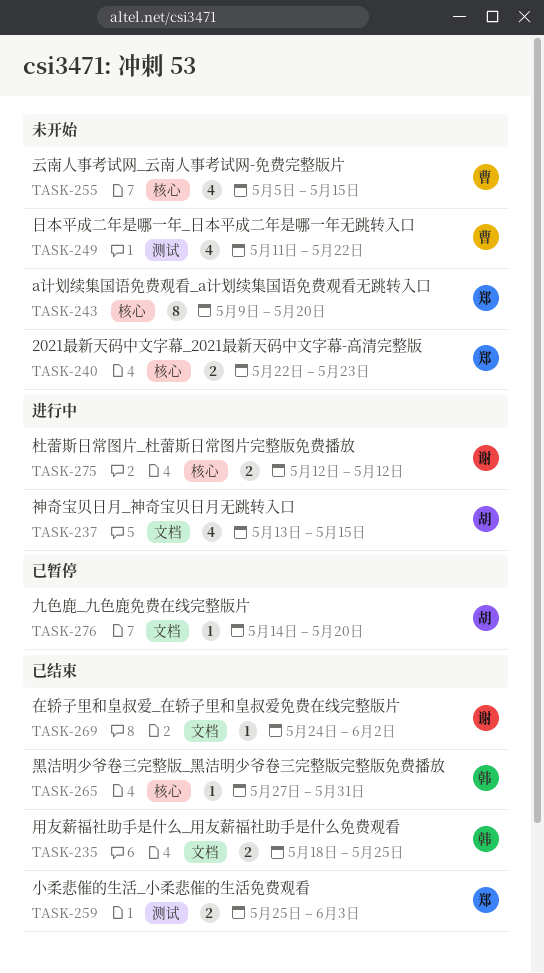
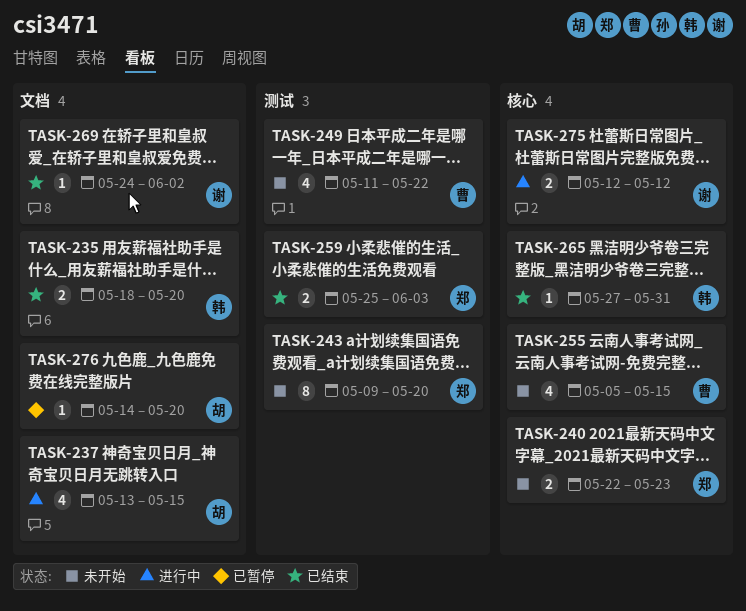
TASK-235, due: May 25 -> May 20
TASK-243, label: 核心 -> 测试

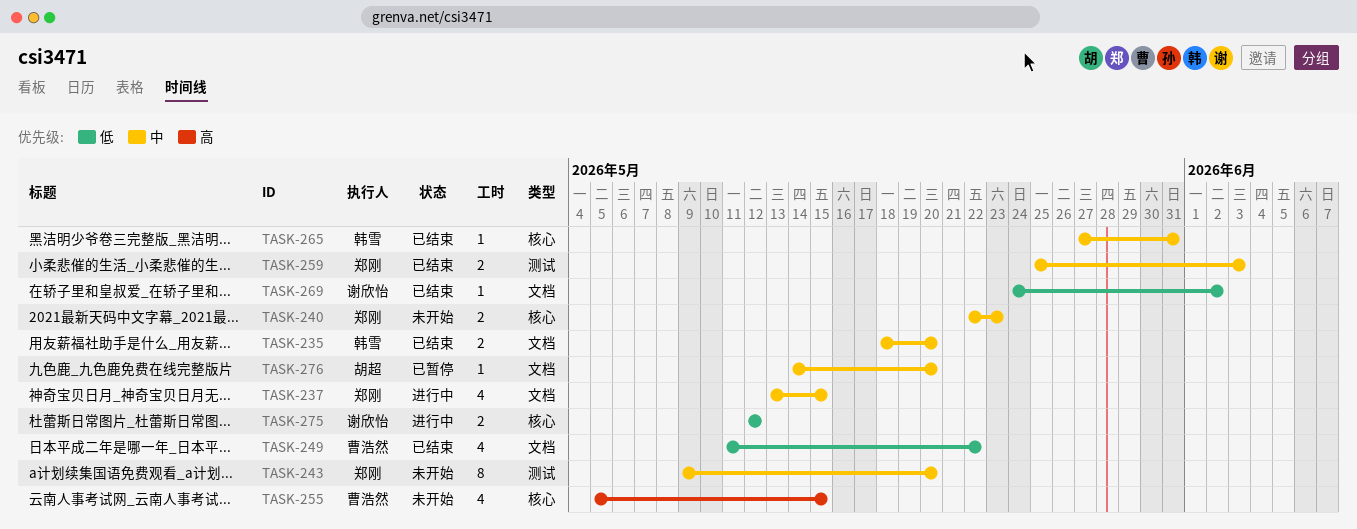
TASK-237, owner: 胡超 -> 郑刚
TASK-249, status: 未开始 -> 已结束
TASK-249, label: 测试 -> 文档

